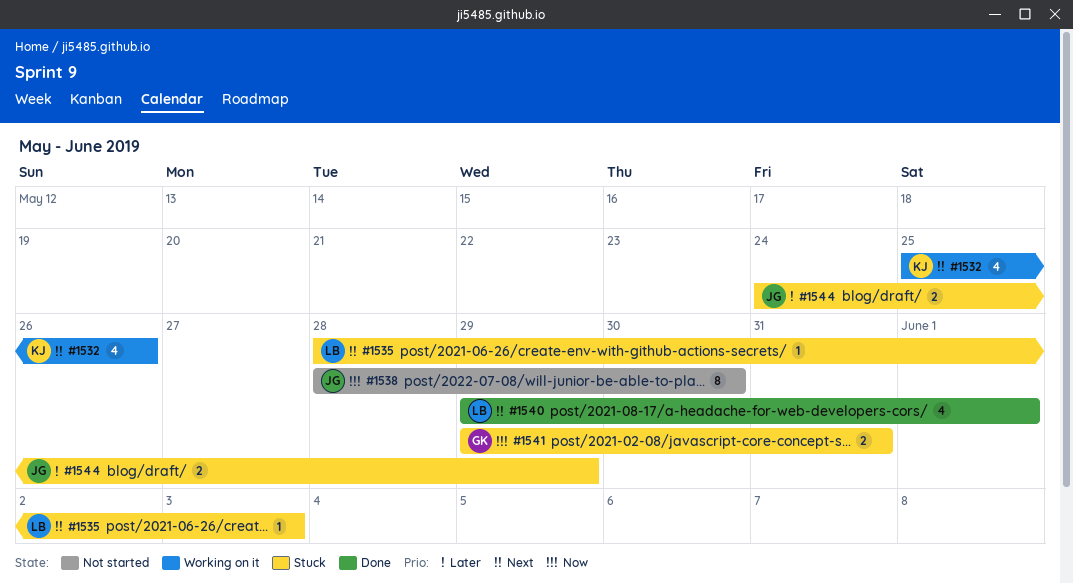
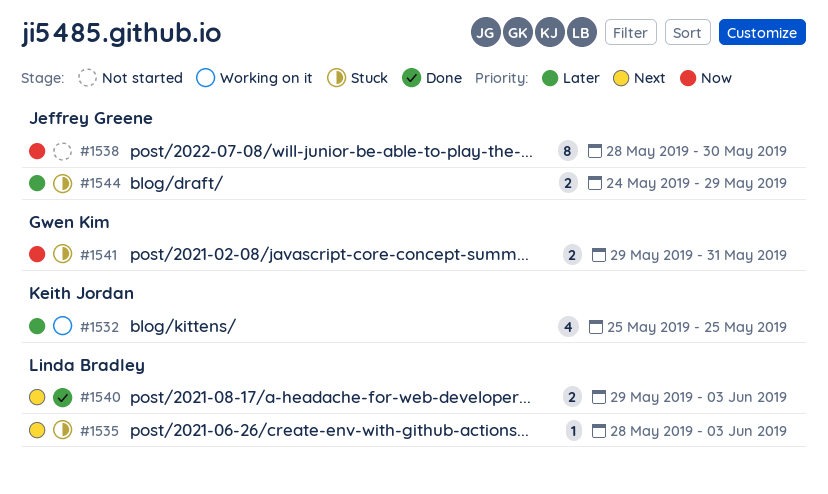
#1532, priority: Next -> Later
#1532, due: May 26 -> May 25
#1540, estimate: 4 -> 2
#1540, due: Jun 1 -> Jun 3

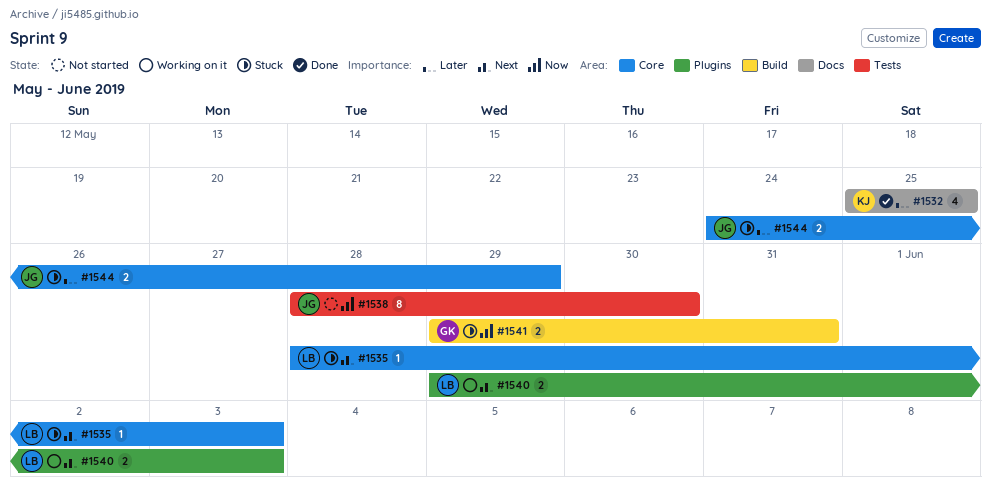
#1532, status: Working on it -> Done
#1540, status: Done -> Working on it

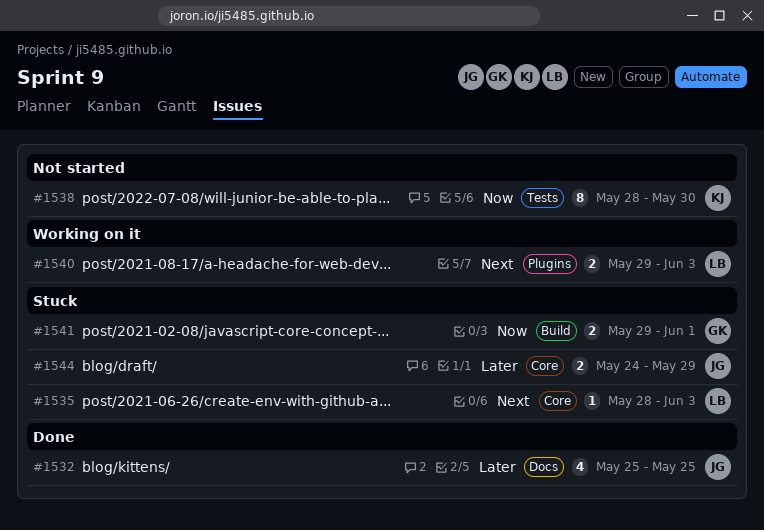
#1532, owner: KJ -> JG
#1538, owner: JG -> KJ
#1541, due: May 31 -> Jun 1

